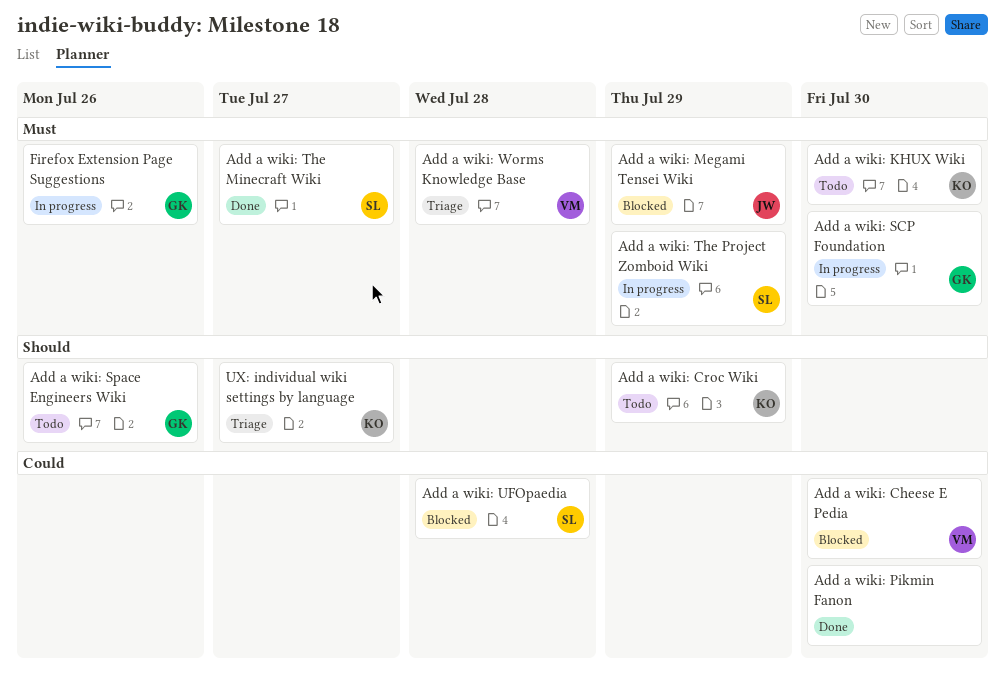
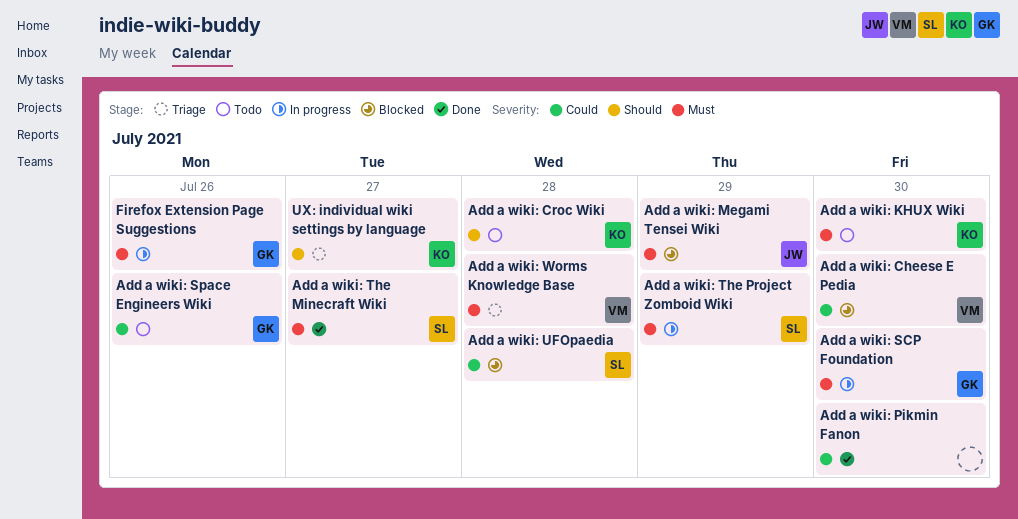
Add a wiki: Croc Wiki, due: Jul 29 -> Jul 28
Add a wiki: Space Engineers Wiki, priority: Should -> Could

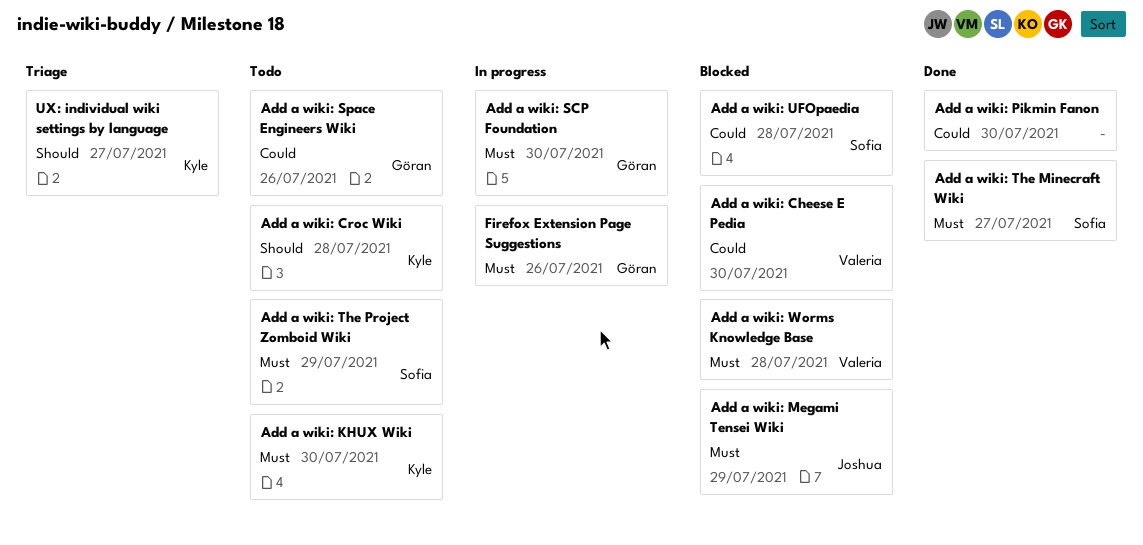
Add a wiki: The Project Zomboid Wiki, status: In progress -> Todo
Add a wiki: Worms Knowledge Base, status: Triage -> Blocked

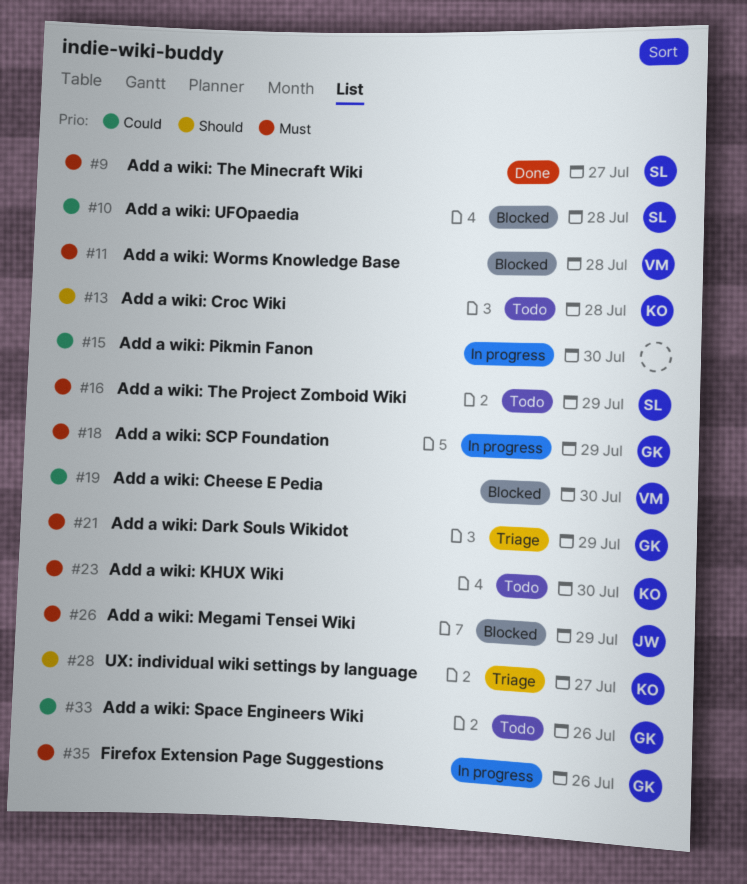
Add a wiki: Dark Souls Wikidot: none -> present
Add a wiki: Pikmin Fanon, status: Done -> In progress
Add a wiki: SCP Foundation, due: Jul 30 -> Jul 29

